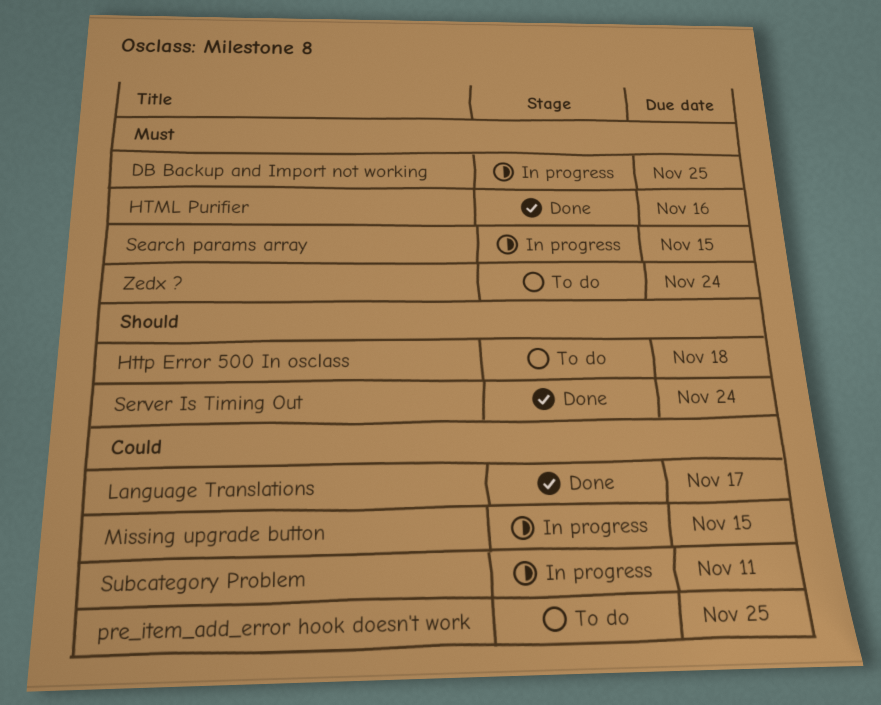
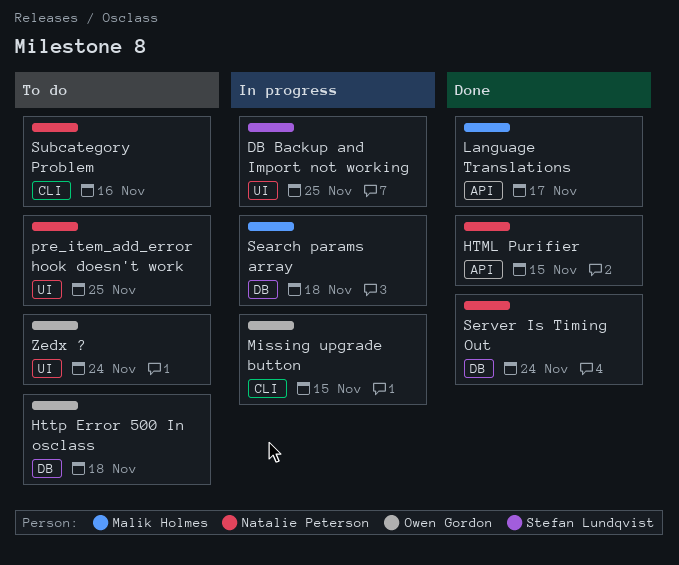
HTML Purifier, due: Nov 16 -> Nov 15
Search params array, due: Nov 15 -> Nov 18
Subcategory Problem, status: In progress -> To do
Subcategory Problem, due: Nov 11 -> Nov 16

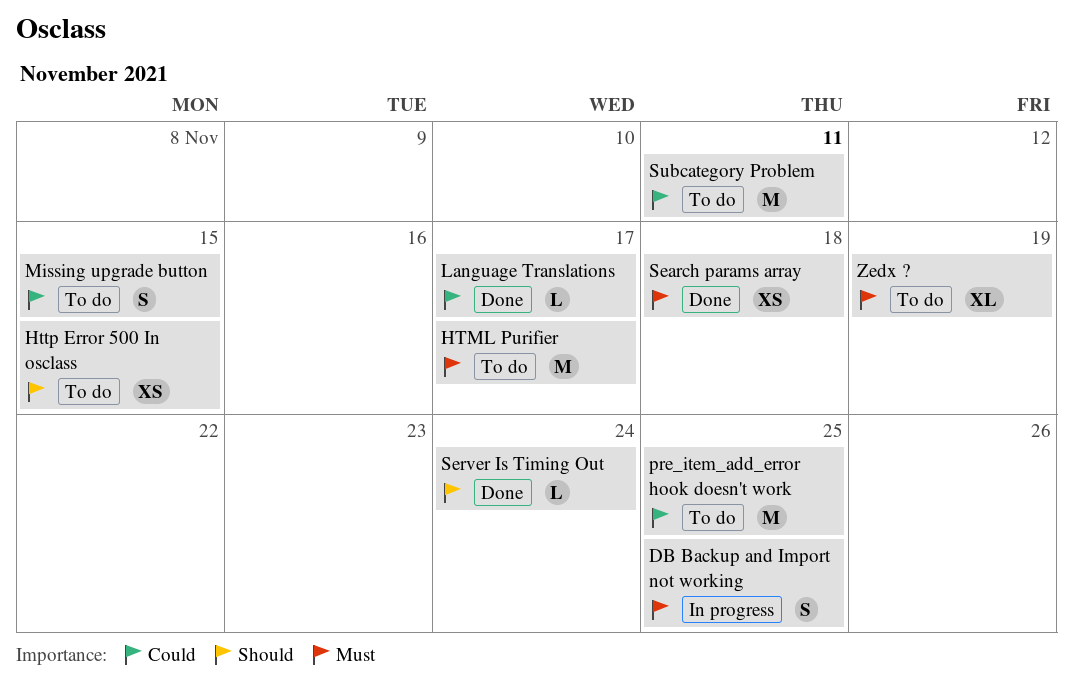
HTML Purifier, status: Done -> To do
HTML Purifier, due: Nov 15 -> Nov 17
Http Error 500 In osclass, due: Nov 18 -> Nov 15
Missing upgrade button, status: In progress -> To do
Search params array, status: In progress -> Done
Subcategory Problem, due: Nov 16 -> Nov 11
Zedx ?, due: Nov 24 -> Nov 19

